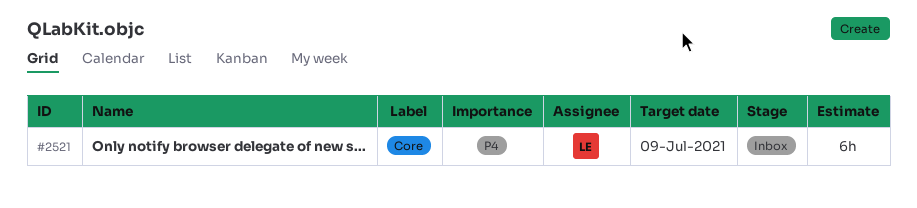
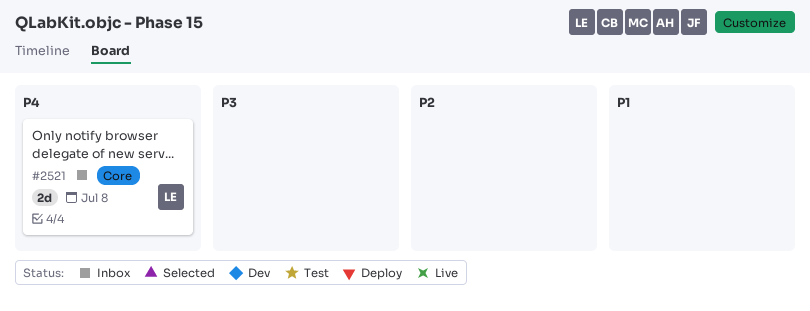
#2521, estimate: 6h -> 2d
#2521, due: Jul 9 -> Jul 8

